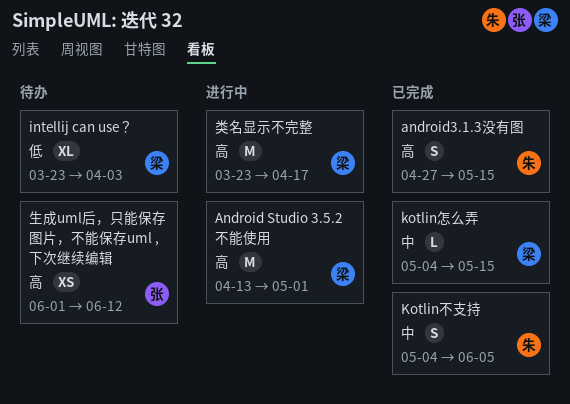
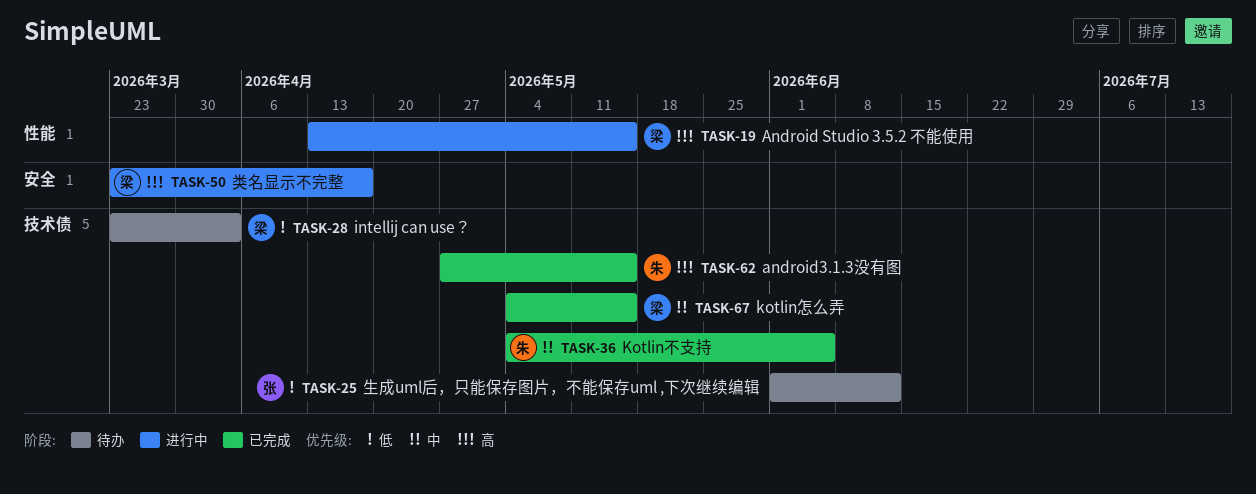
Android Studio 3.5.2 不能使用, due: May 1 -> May 15
生成uml后，只能保存图片，不能保存uml ,下次继续编辑, priority: 高 -> 低

